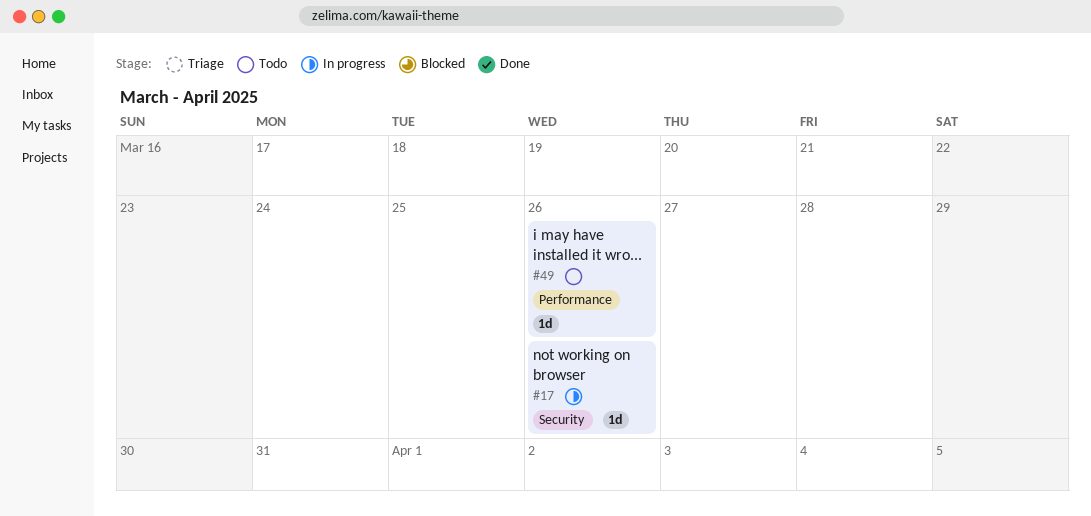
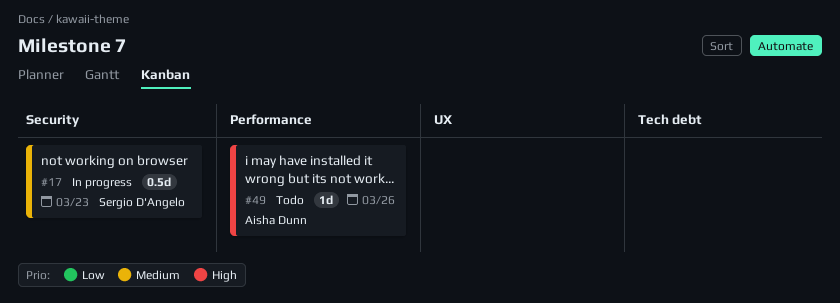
#17, estimate: 1d -> 0.5d
#17, due: Mar 26 -> Mar 23

